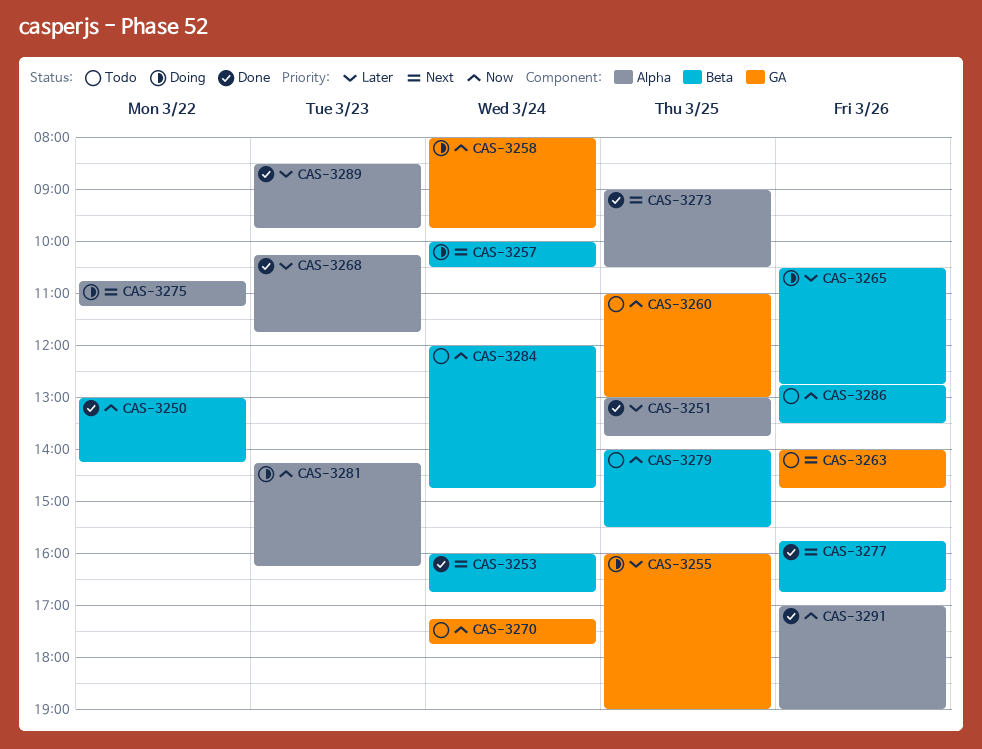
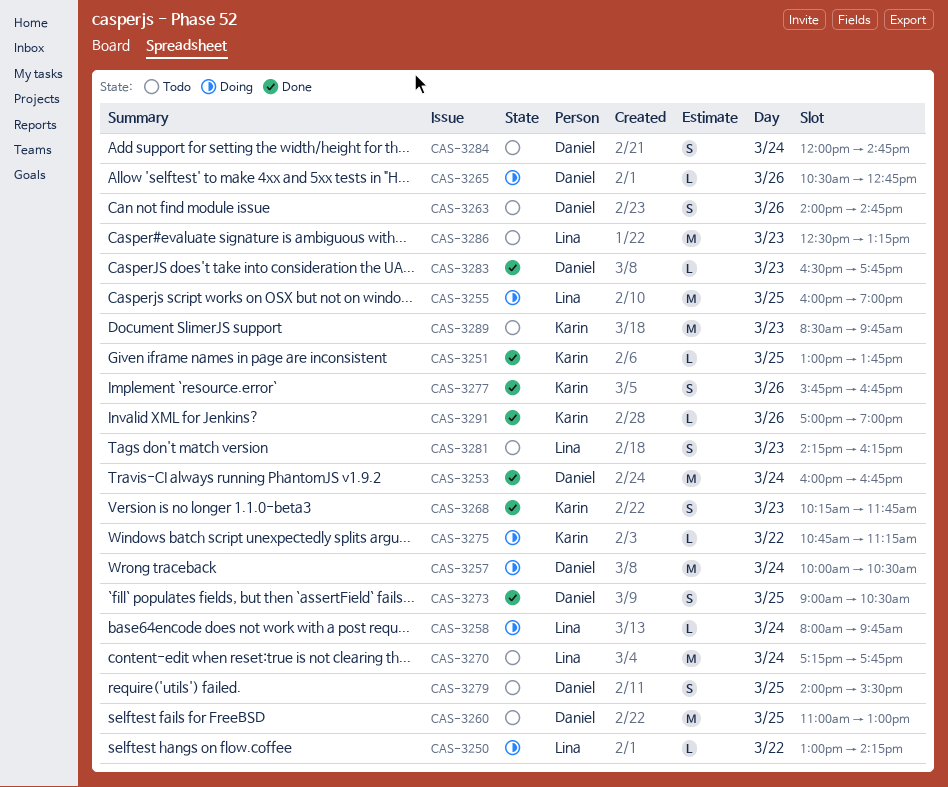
CAS-3250, status: Done -> Doing
CAS-3281, status: Doing -> Todo
CAS-3283: none -> present
CAS-3286, day: Mar 26 -> Mar 23
CAS-3286, begins: 12:45 -> 12:30
CAS-3286, ends: 13:30 -> 13:15
CAS-3289, status: Done -> Todo

